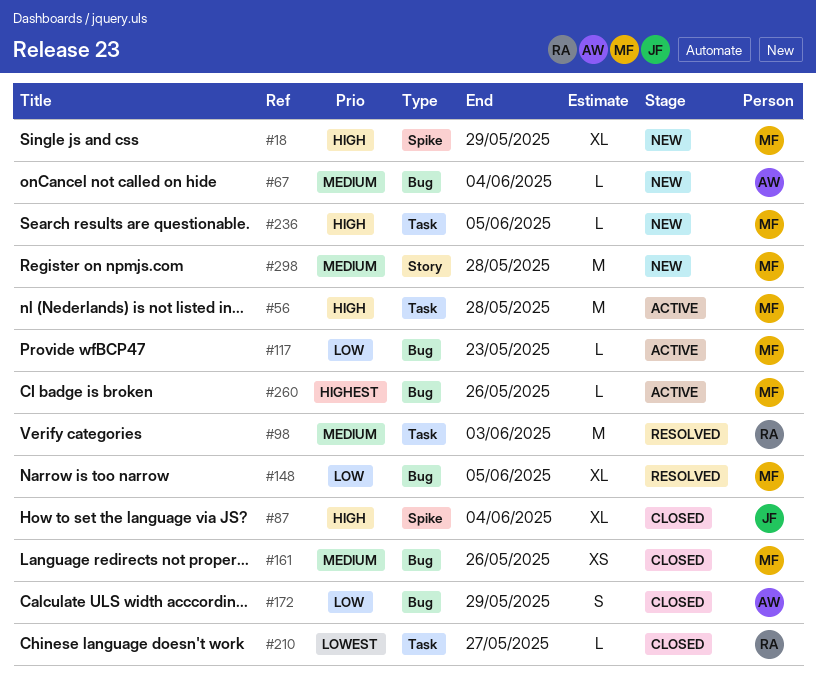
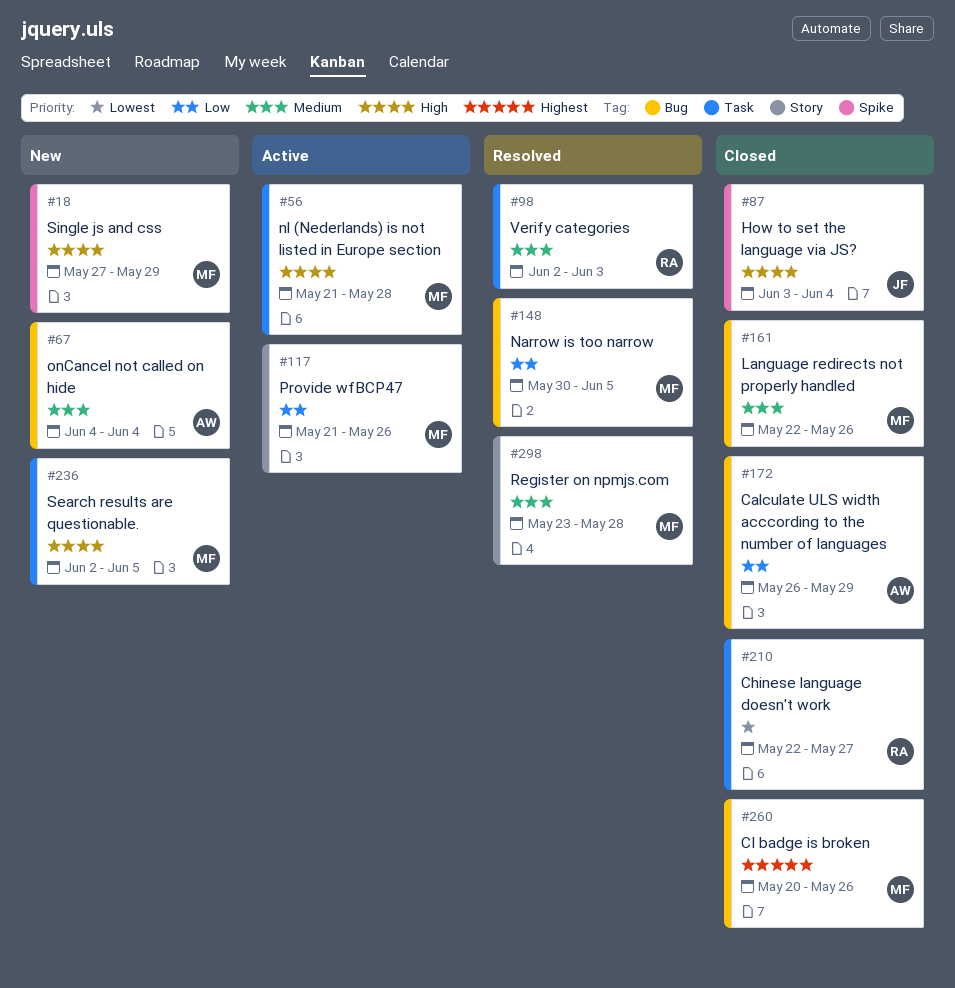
#117, label: Bug -> Story
#117, due: May 23 -> May 26
#260, status: Active -> Closed
#298, status: New -> Resolved

